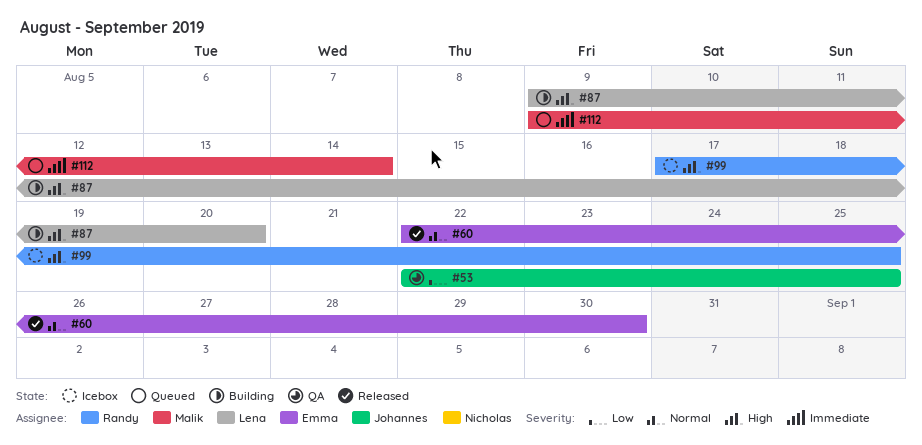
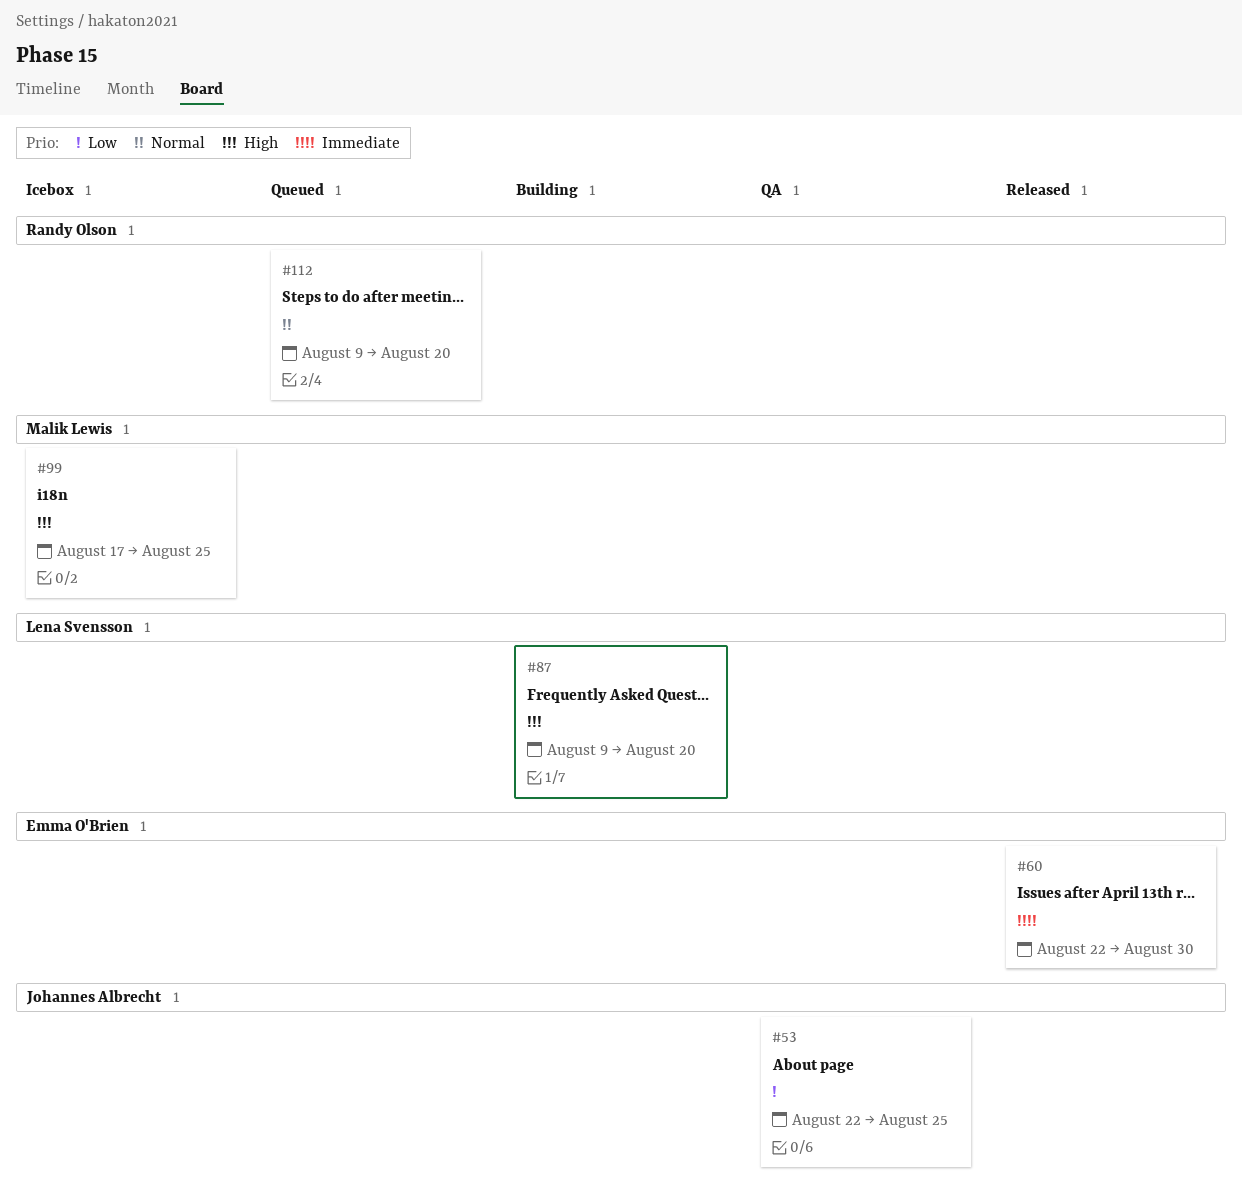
#60, priority: Normal -> Immediate
#99, owner: Randy Olson -> Malik Lewis
#112, owner: Malik Lewis -> Randy Olson
#112, priority: Immediate -> Normal
#112, due: Aug 14 -> Aug 20

